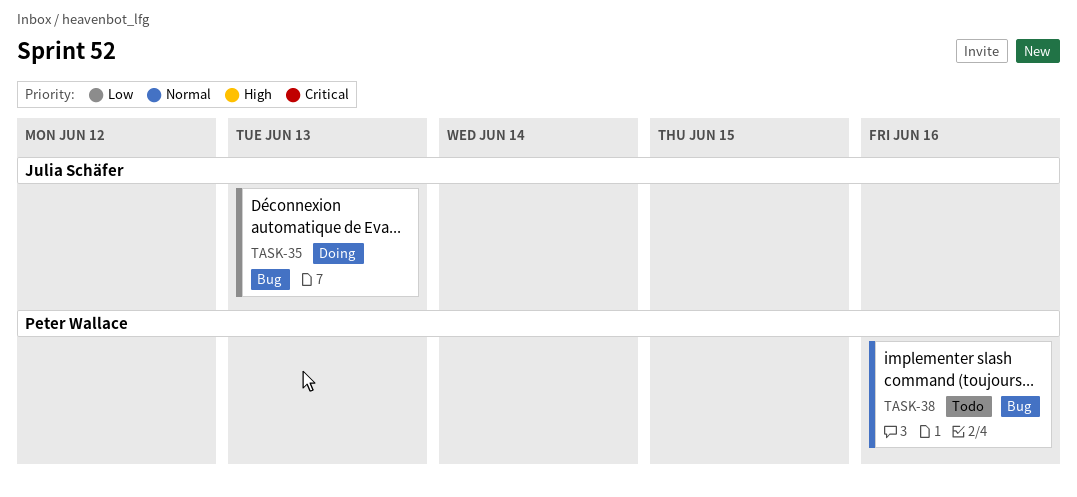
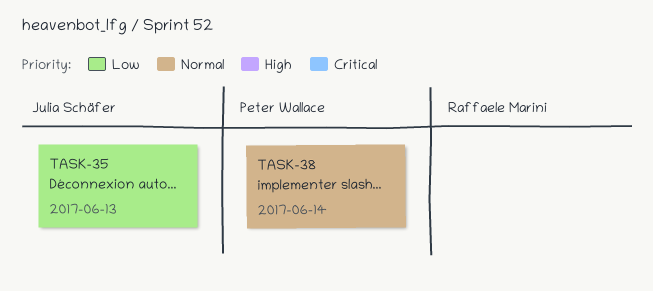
TASK-38, due: Jun 16 -> Jun 14

